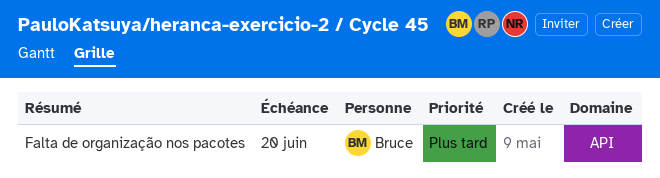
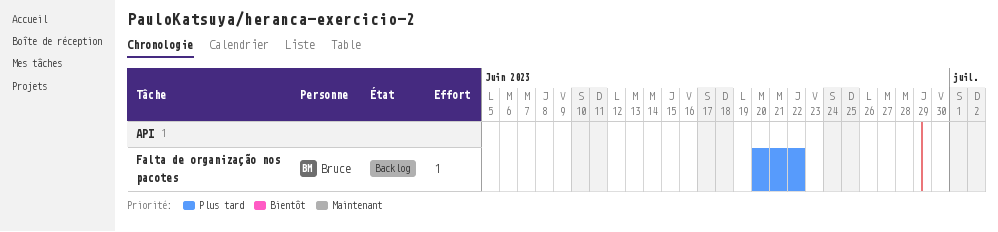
Falta de organização nos pacotes, due: Jun 20 -> Jun 22

